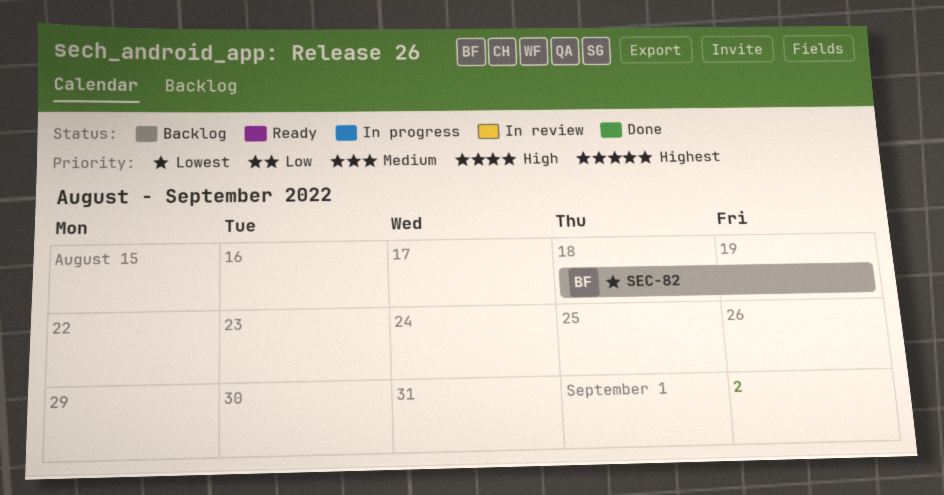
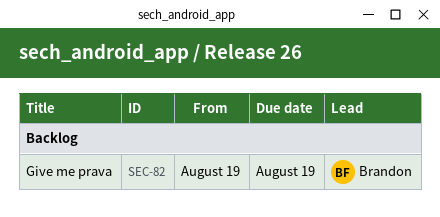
SEC-82, start: Aug 18 -> Aug 19

